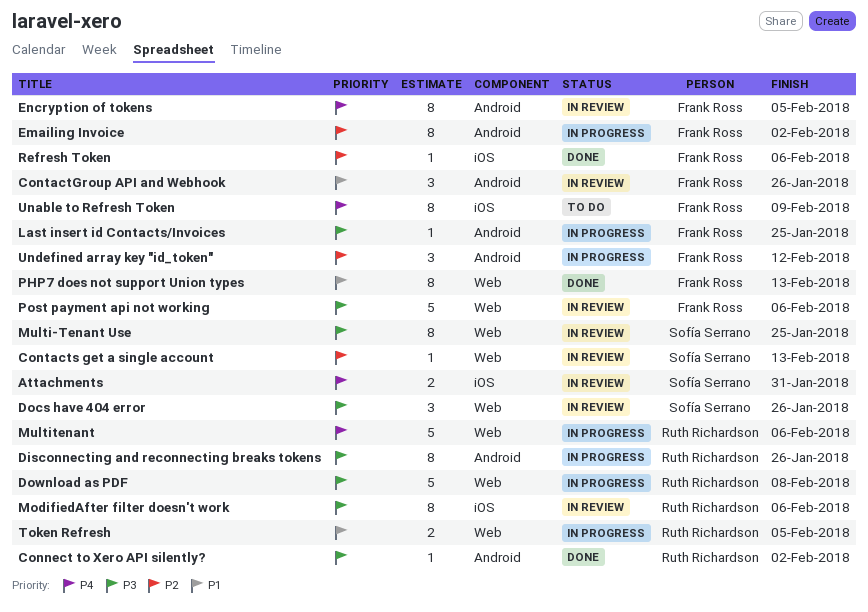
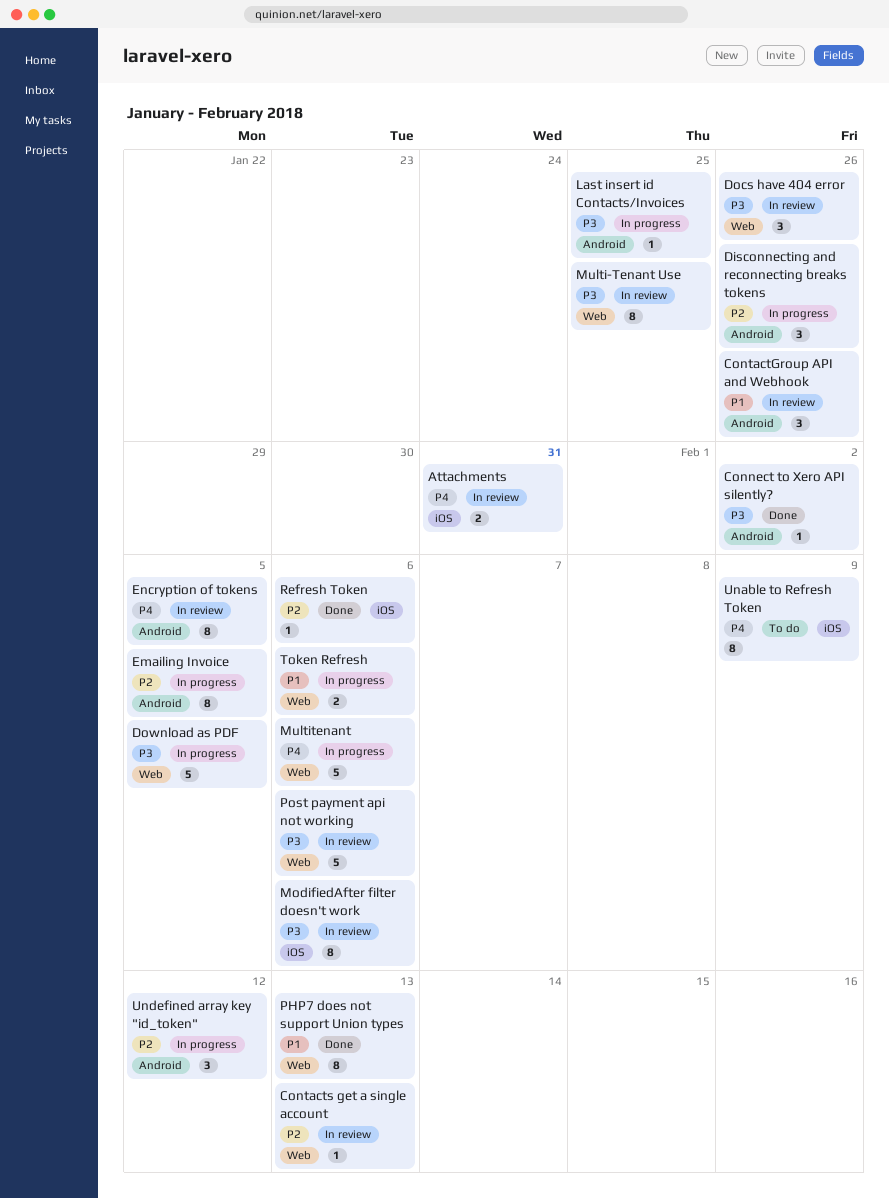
Disconnecting and reconnecting breaks tokens, priority: P3 -> P2
Disconnecting and reconnecting breaks tokens, estimate: 8 -> 3
Download as PDF, due: Feb 8 -> Feb 5
Emailing Invoice, due: Feb 2 -> Feb 5
Token Refresh, due: Feb 5 -> Feb 6

